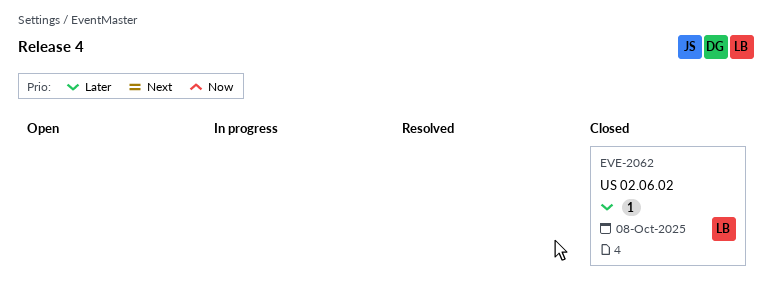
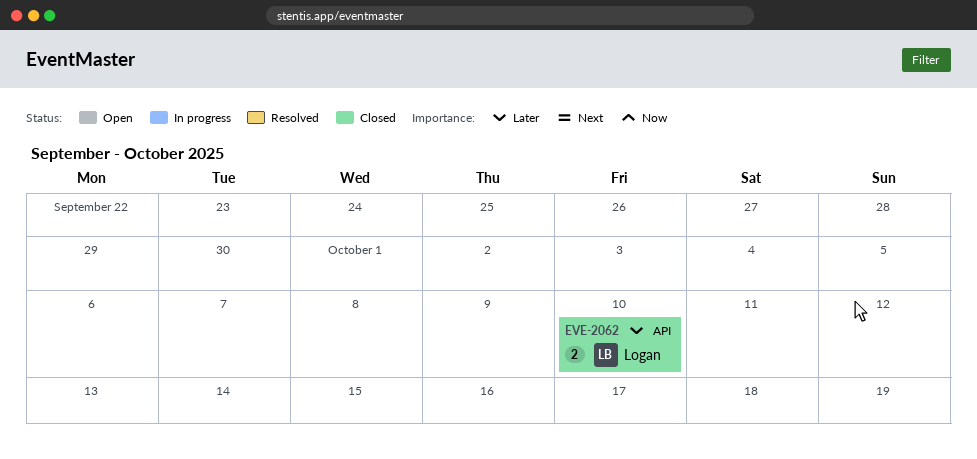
EVE-2062, estimate: 1 -> 2
EVE-2062, due: Oct 8 -> Oct 10

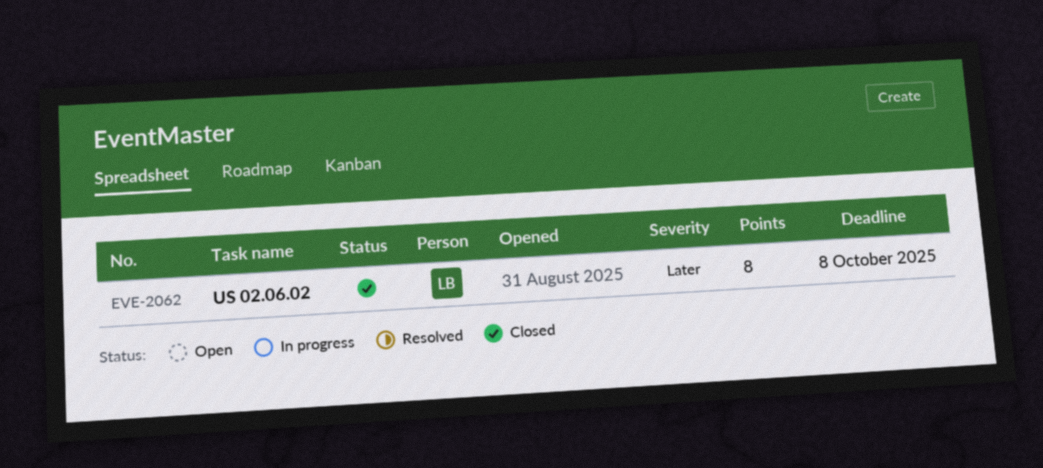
EVE-2062, estimate: 2 -> 8
EVE-2062, due: Oct 10 -> Oct 8

